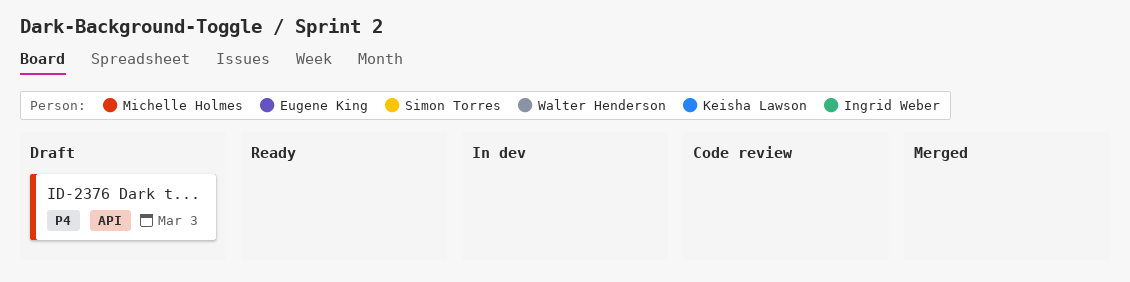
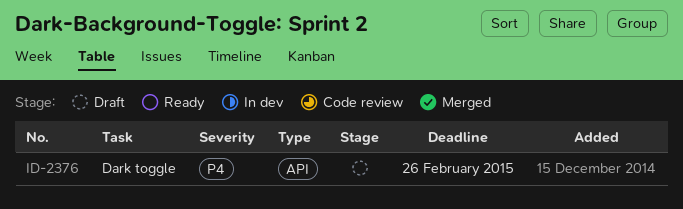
ID-2376, due: Mar 3 -> Feb 26

